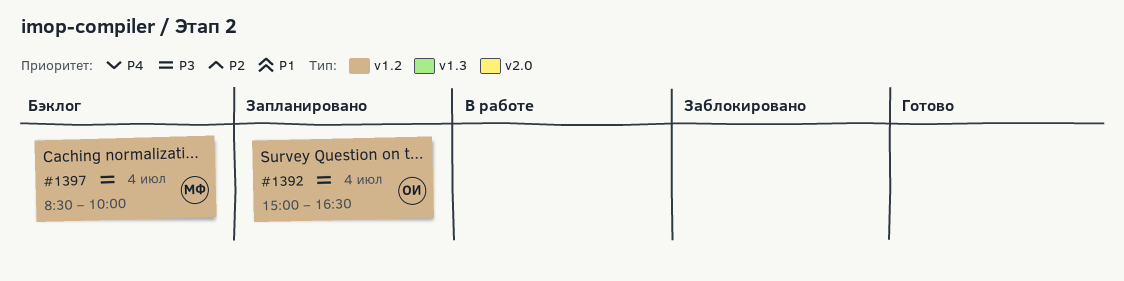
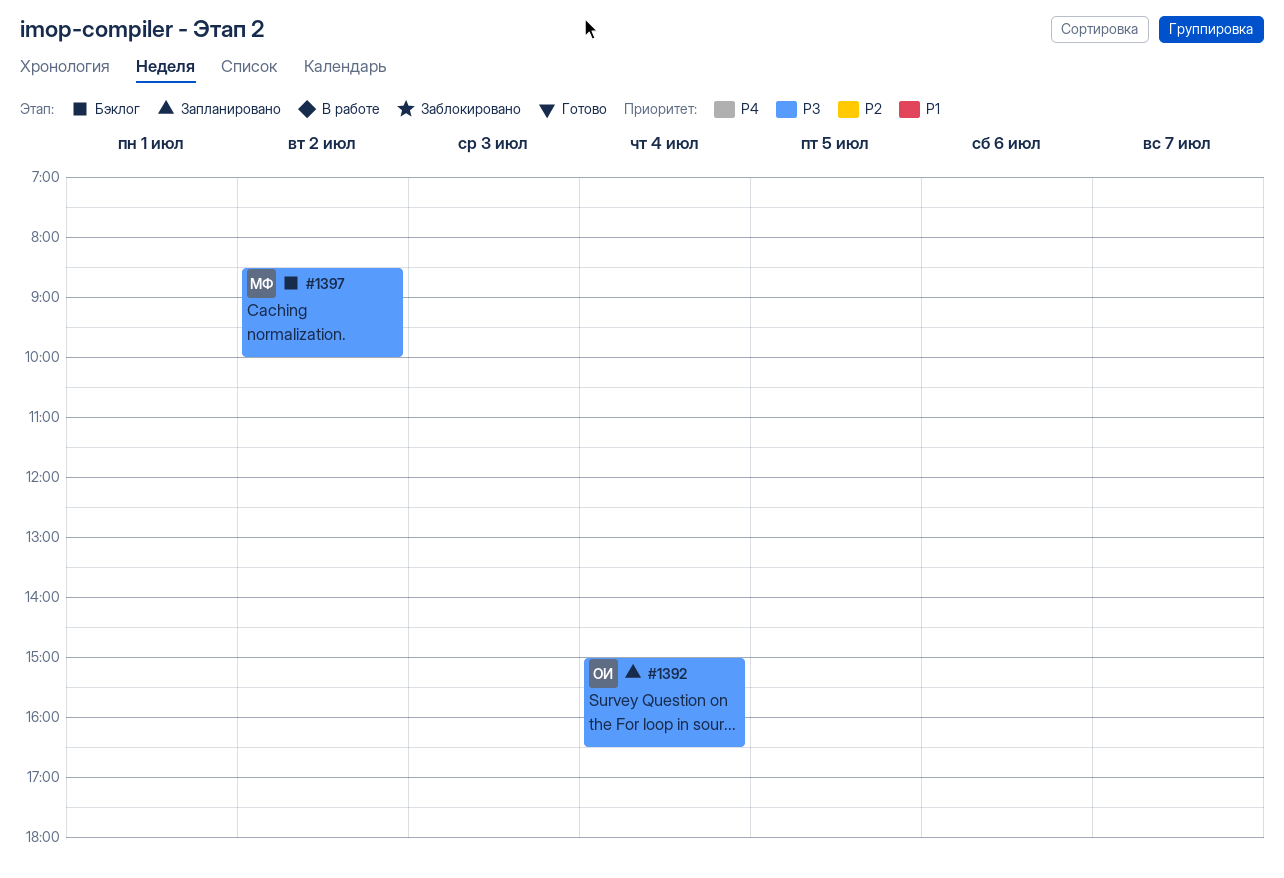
#1397, day: Jul 4 -> Jul 2

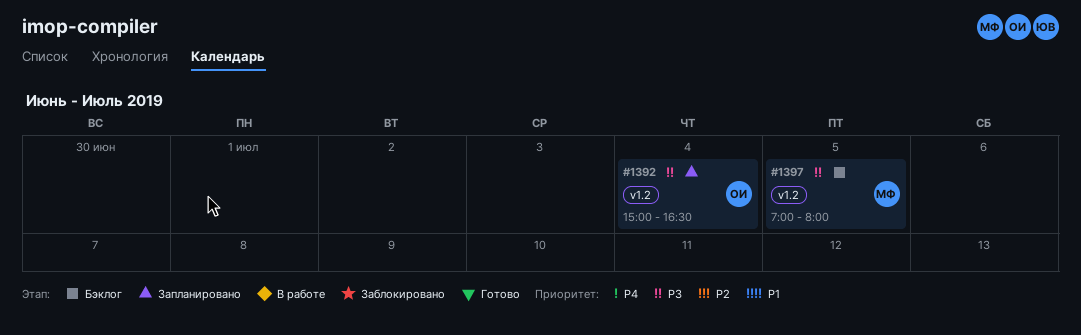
#1397, day: Jul 2 -> Jul 5
#1397, begins: 08:30 -> 07:00
#1397, ends: 10:00 -> 08:00

